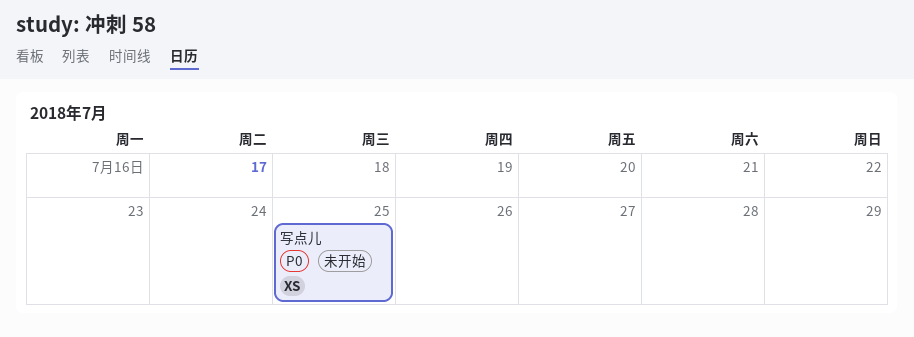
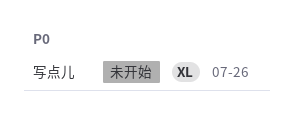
写点儿, estimate: XS -> XL
写点儿, due: Jul 25 -> Jul 26

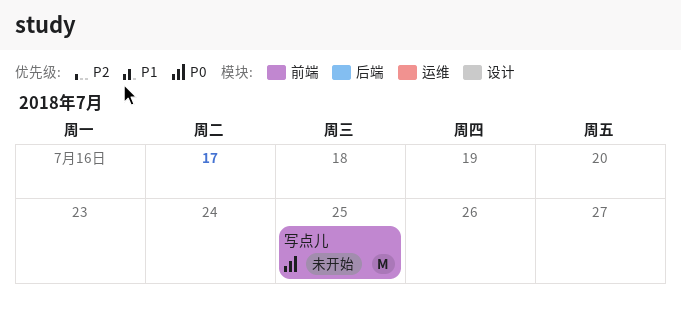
写点儿, estimate: XL -> M
写点儿, due: Jul 26 -> Jul 25

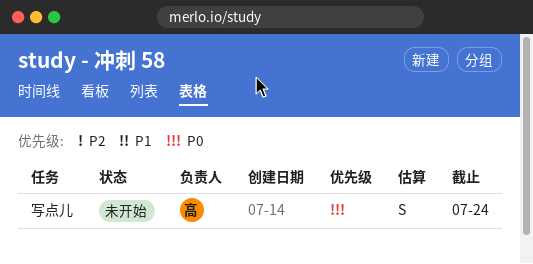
写点儿, estimate: M -> S
写点儿, due: Jul 25 -> Jul 24

